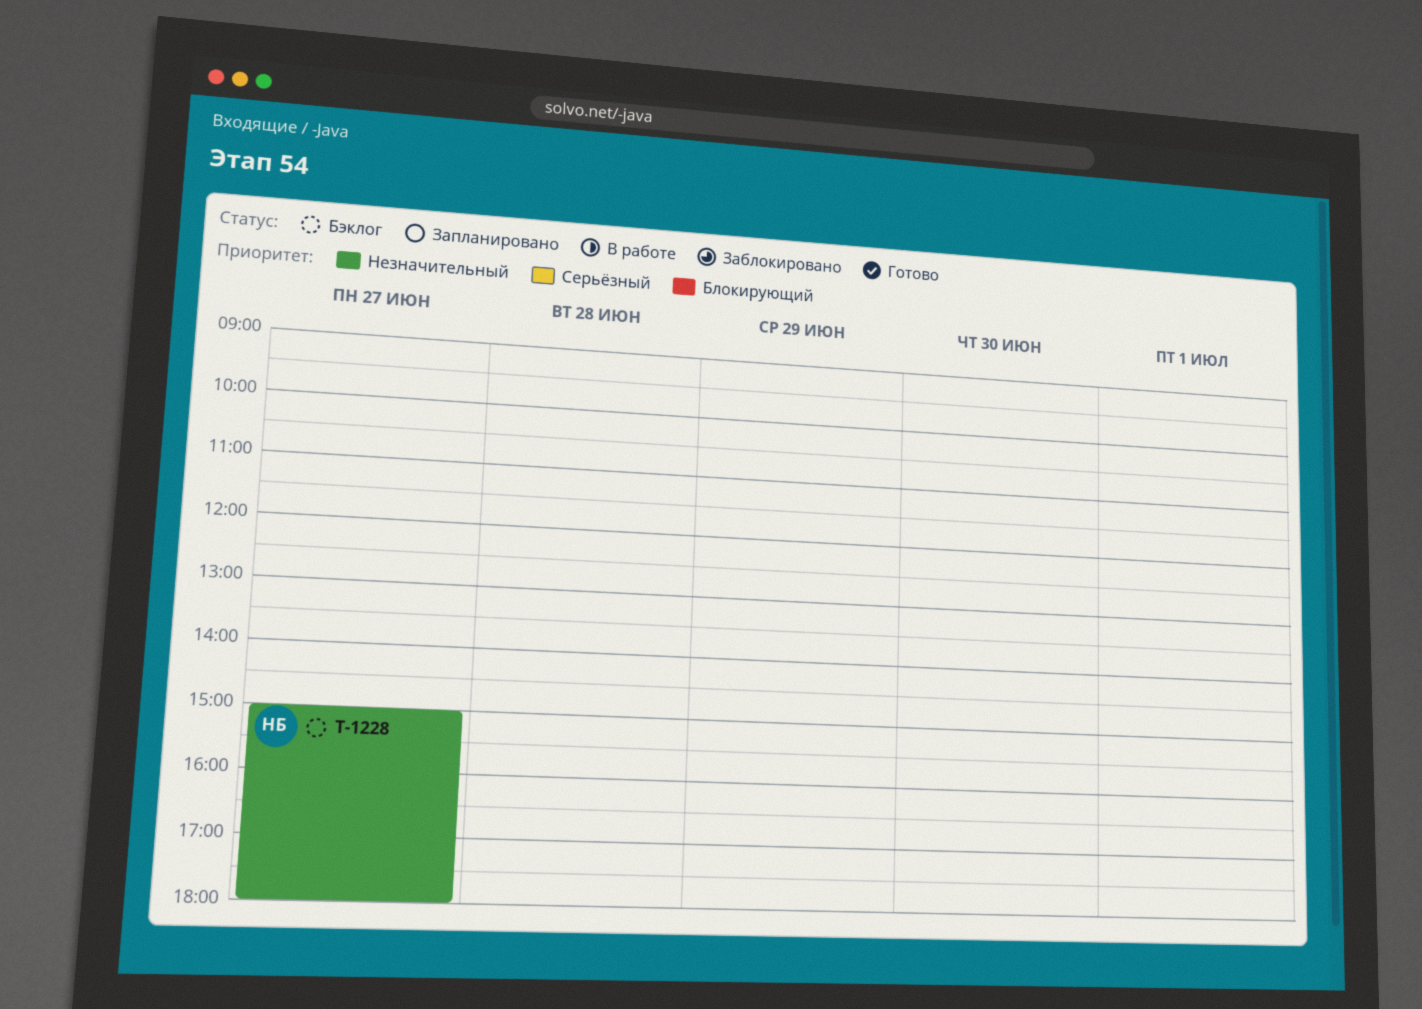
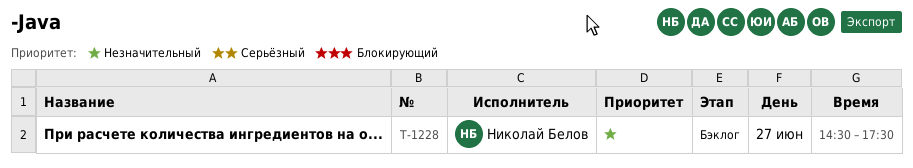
T-1228, begins: 15:00 -> 14:30
T-1228, ends: 18:00 -> 17:30

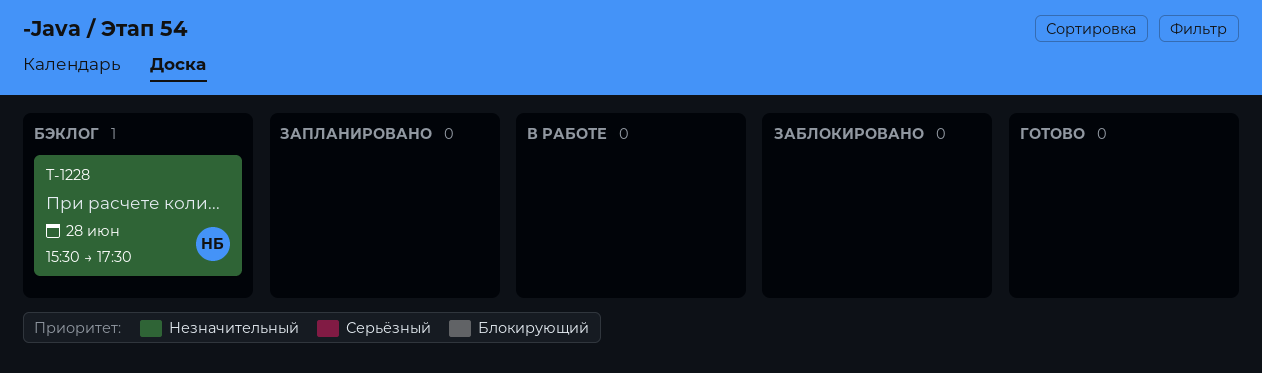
T-1228, day: Jun 27 -> Jun 28
T-1228, begins: 14:30 -> 15:30

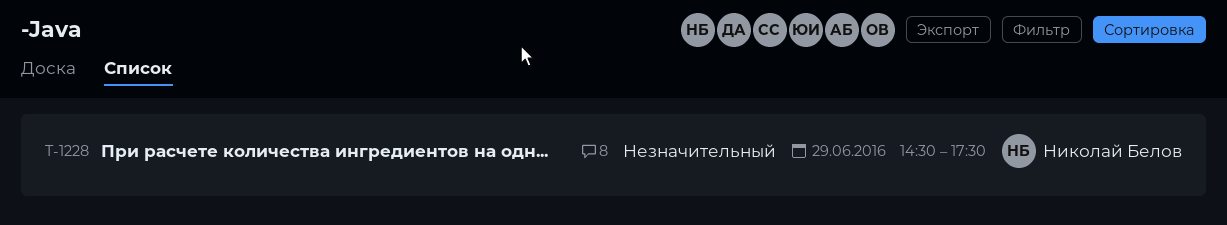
T-1228, day: Jun 28 -> Jun 29
T-1228, begins: 15:30 -> 14:30

